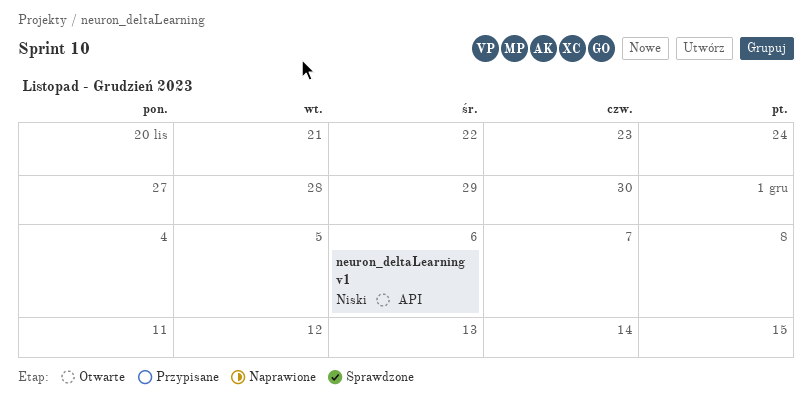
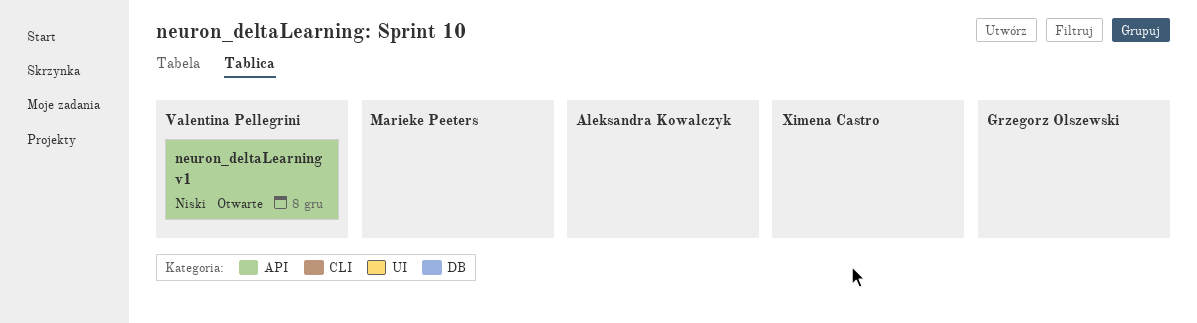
neuron_deltaLearning v1, due: Dec 6 -> Dec 8

